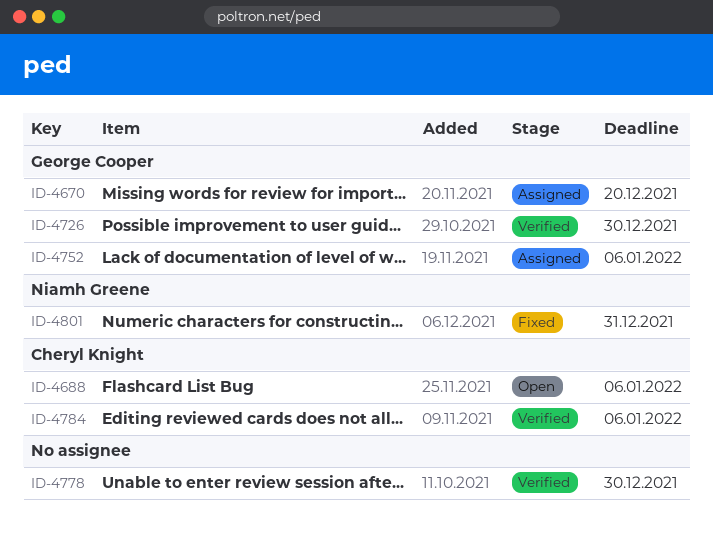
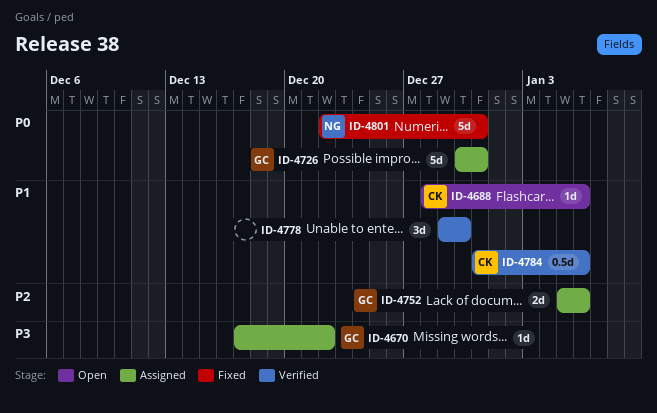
ID-4670, due: Dec 20 -> Dec 22
ID-4726, status: Verified -> Assigned
ID-4726, due: Dec 30 -> Dec 31

